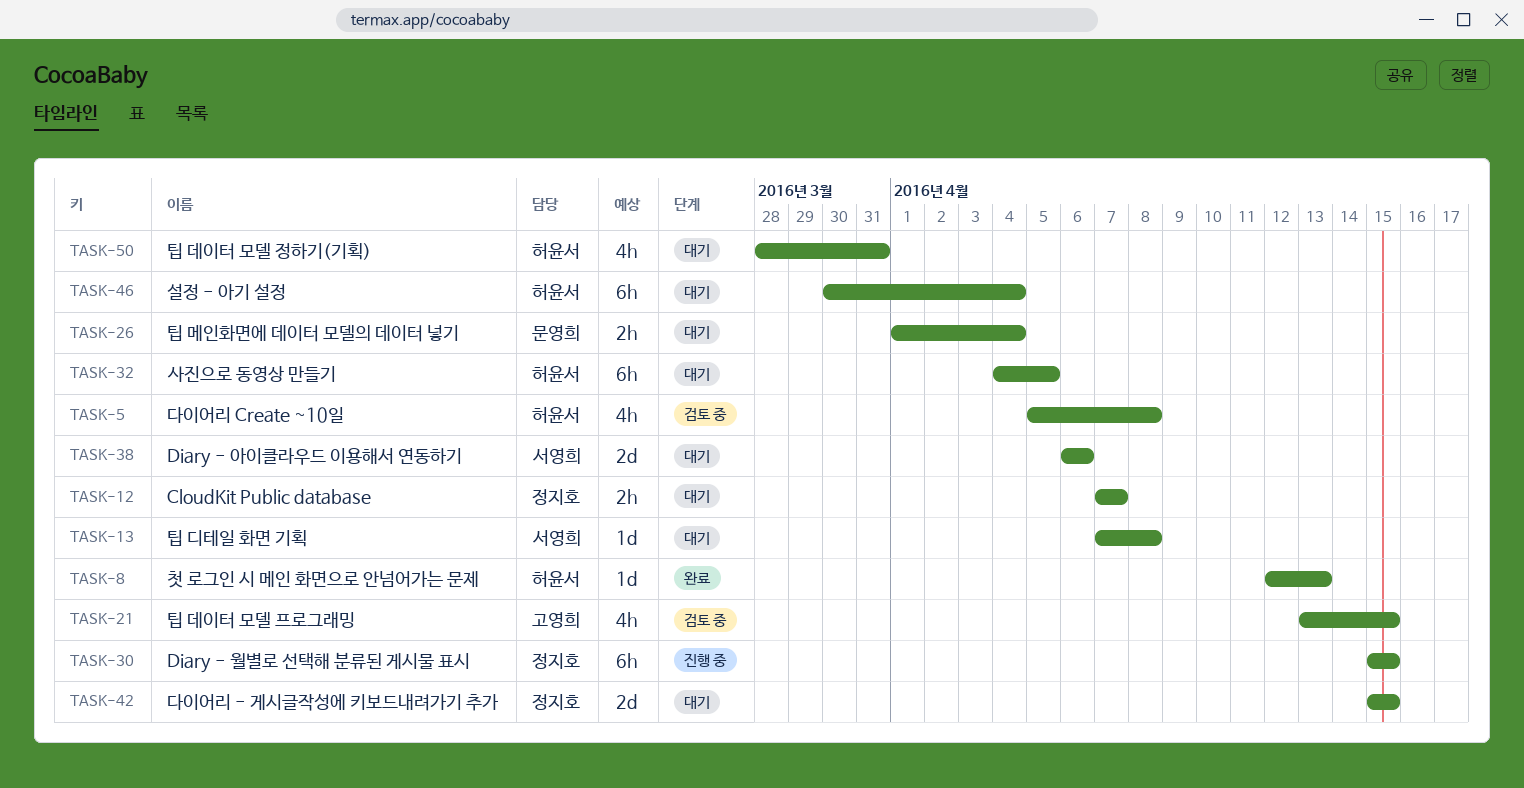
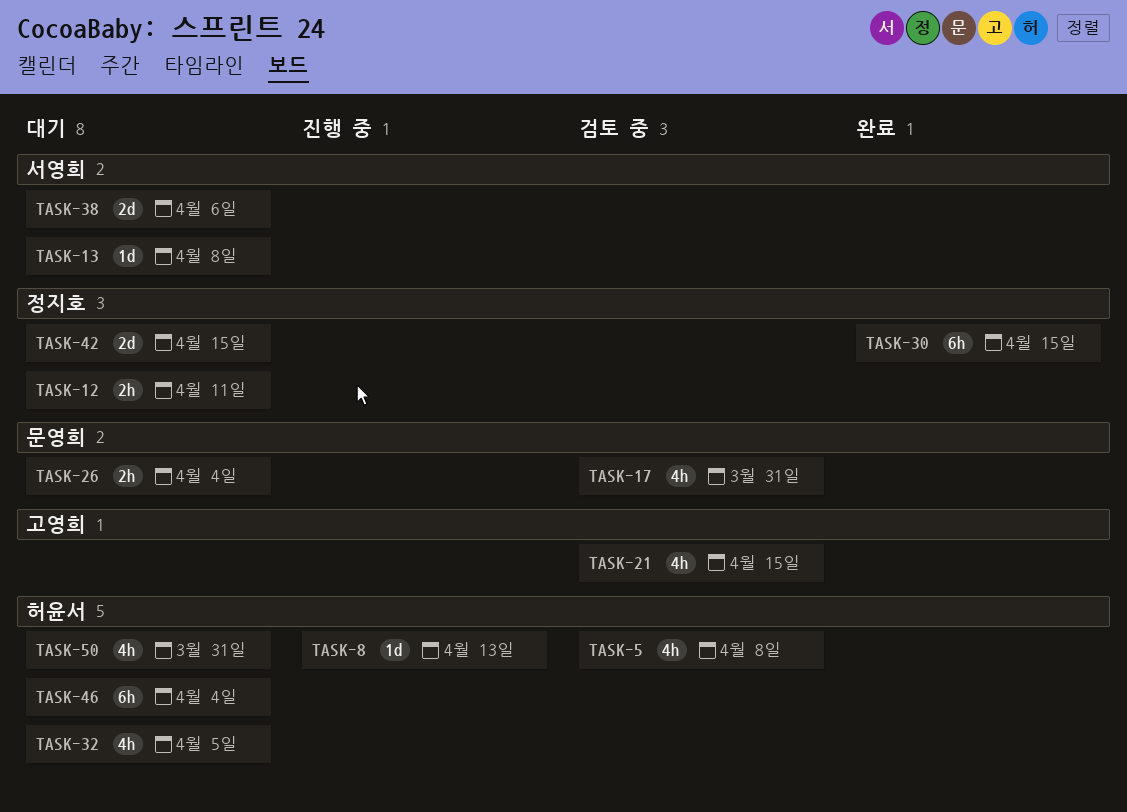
TASK-8, status: 완료 -> 진행 중
TASK-12, due: Apr 7 -> Apr 11
TASK-17: none -> present
TASK-30, status: 진행 중 -> 완료
TASK-32, estimate: 6h -> 4h

